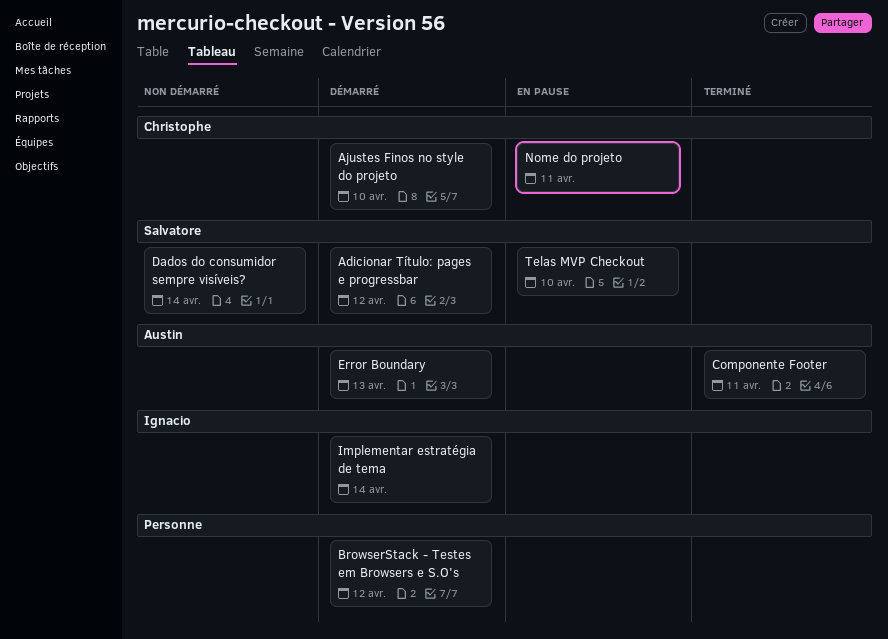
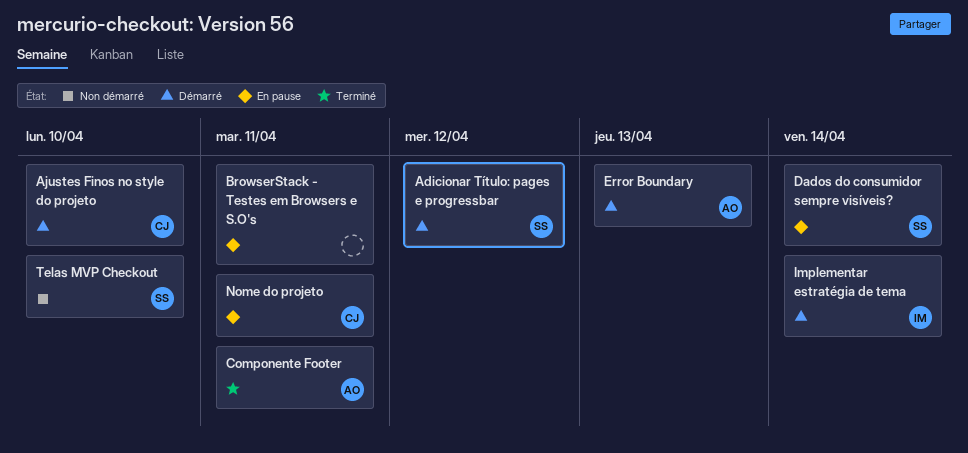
BrowserStack - Testes em Browsers e S.O's, status: Démarré -> En pause
BrowserStack - Testes em Browsers e S.O's, due: Apr 12 -> Apr 11
Dados do consumidor sempre visíveis?, status: Non démarré -> En pause
Telas MVP Checkout, status: En pause -> Non démarré

